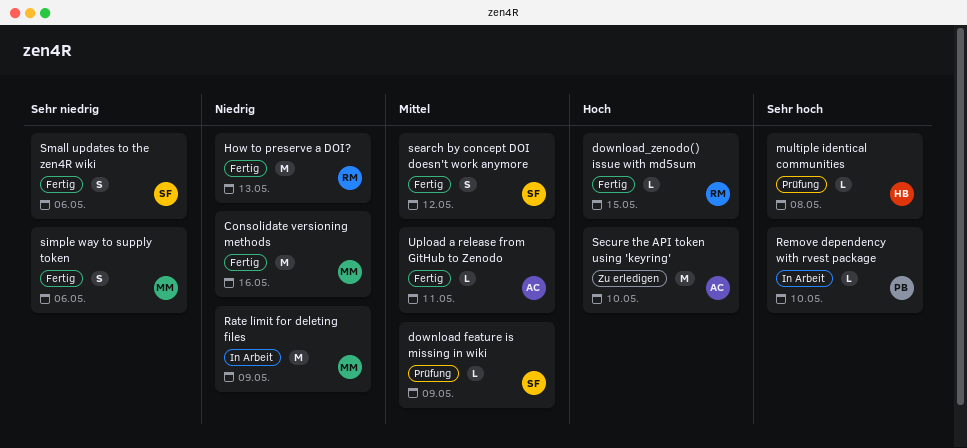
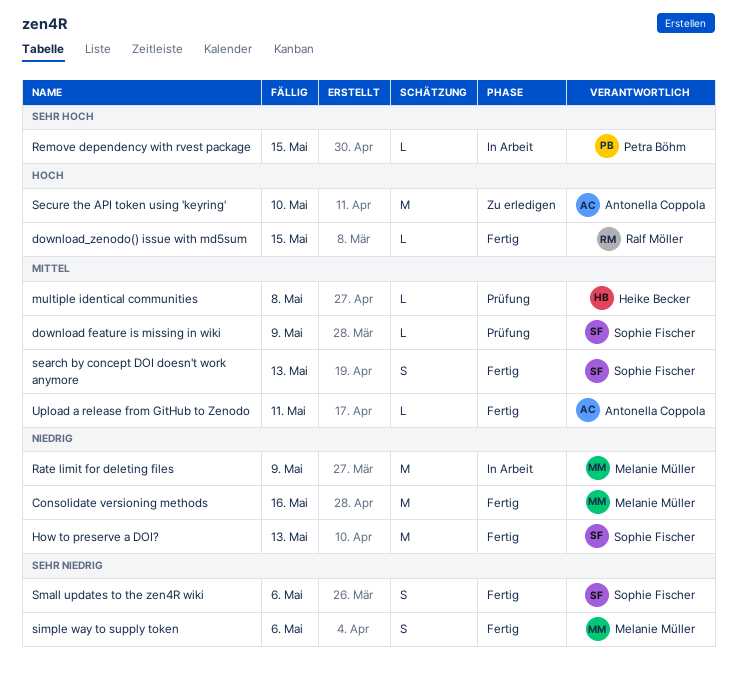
How to preserve a DOI?, owner: Ralf Möller -> Sophie Fischer
multiple identical communities, priority: Sehr hoch -> Mittel
Remove dependency with rvest package, due: May 10 -> May 15
search by concept DOI doesn't work anymore, due: May 12 -> May 13

